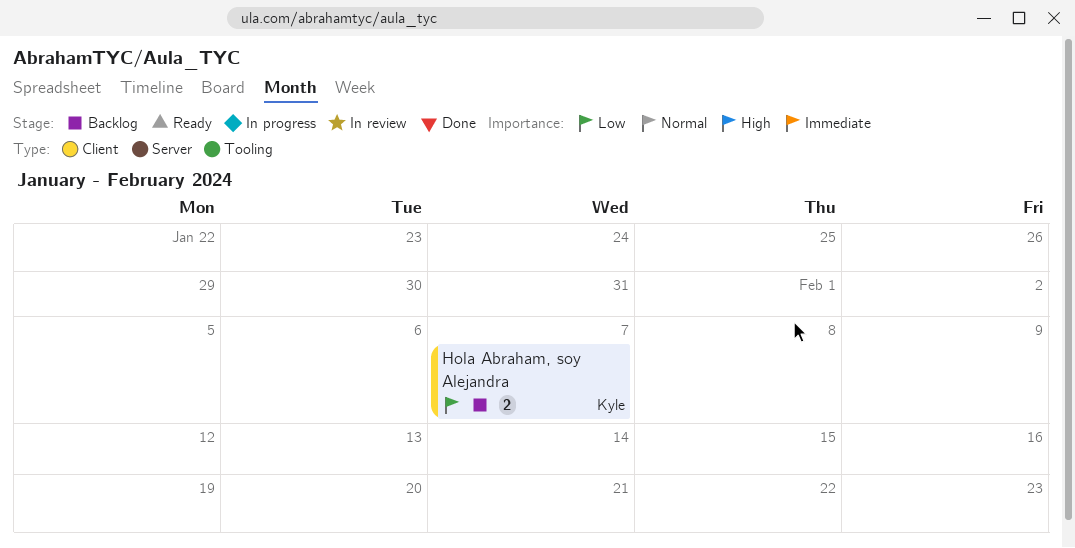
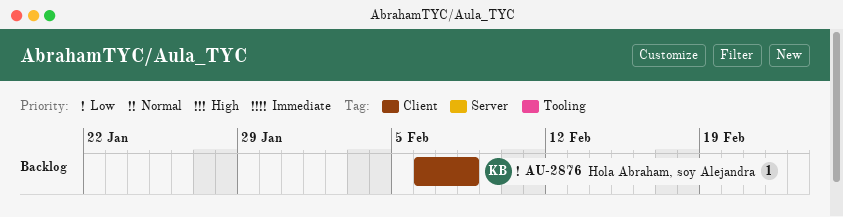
Hola Abraham, soy Alejandra, estimate: 2 -> 1
Hola Abraham, soy Alejandra, due: Feb 7 -> Feb 8

